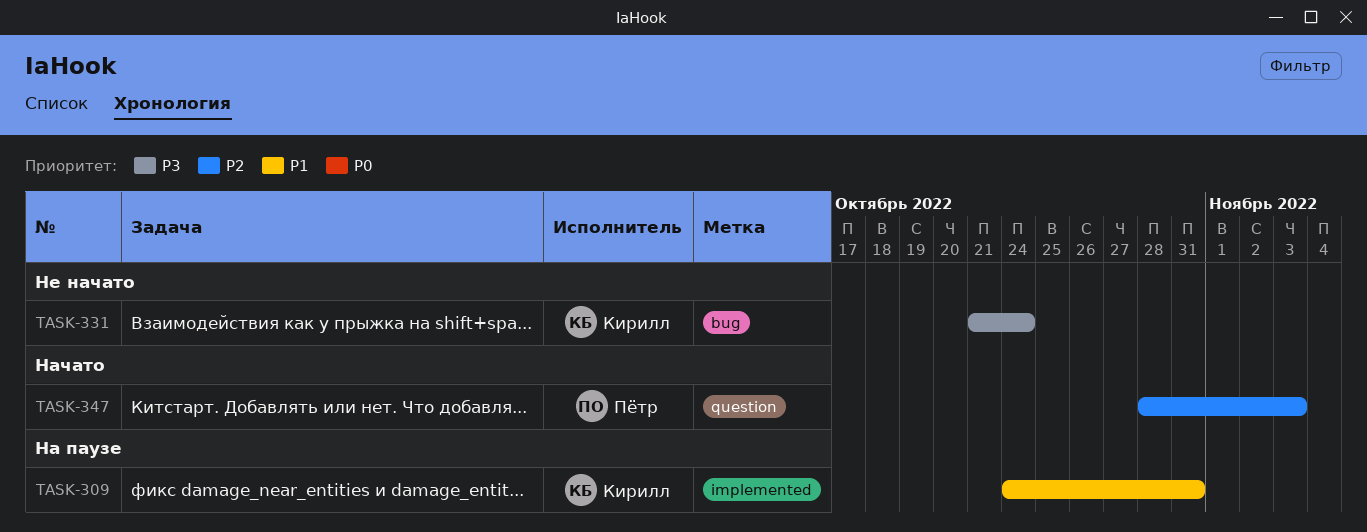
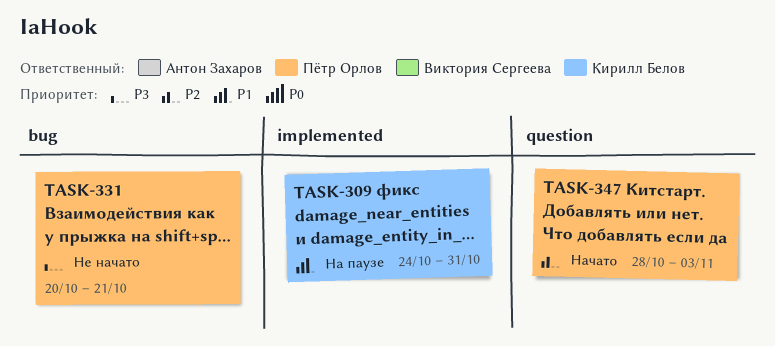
TASK-331, owner: Кирилл Белов -> Пётр Орлов
TASK-331, start: Oct 21 -> Oct 20
TASK-331, due: Oct 24 -> Oct 21

